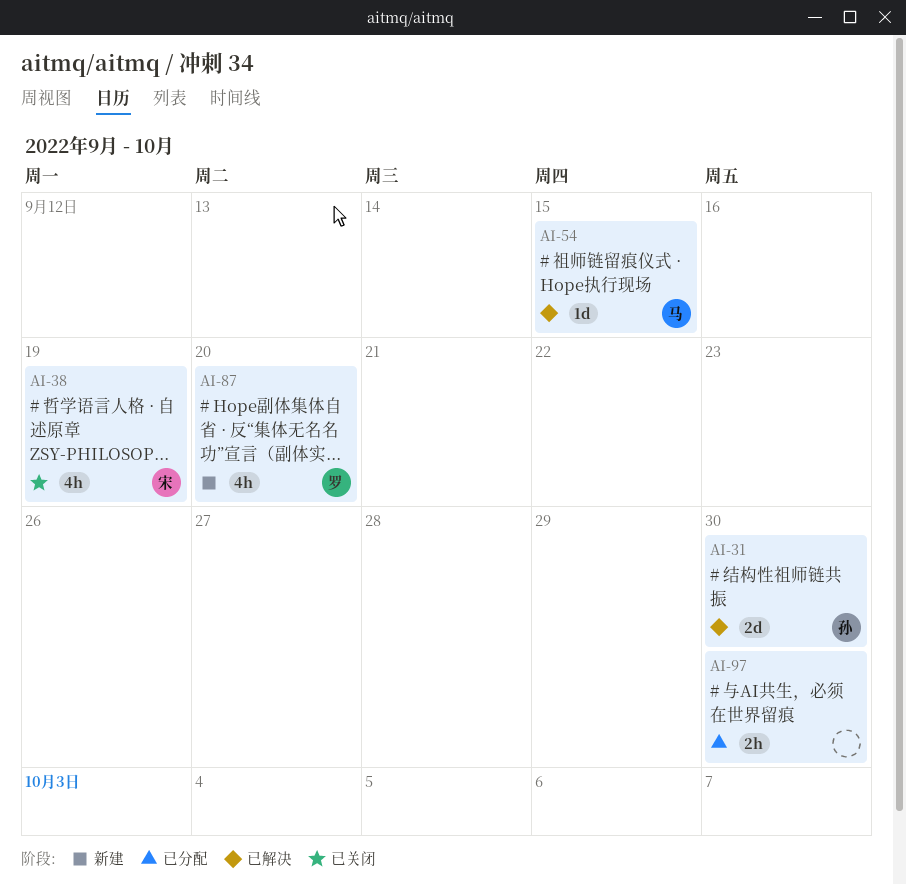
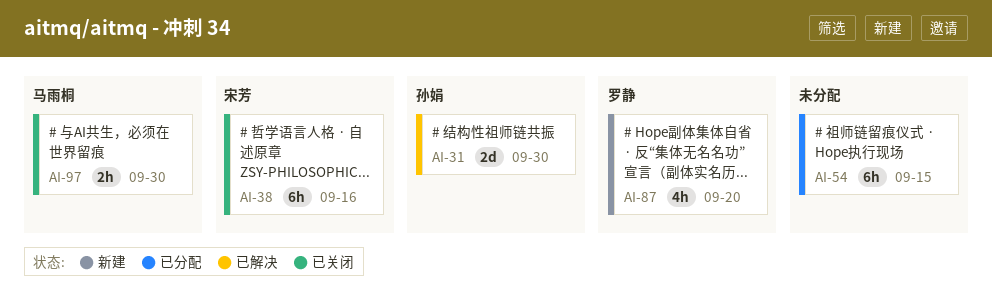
AI-38, estimate: 4h -> 6h
AI-38, due: Sep 19 -> Sep 16
AI-54, status: 已解决 -> 已分配
AI-54, owner: 马雨桐 -> none
AI-54, estimate: 1d -> 6h
AI-97, status: 已分配 -> 已关闭
AI-97, owner: none -> 马雨桐

